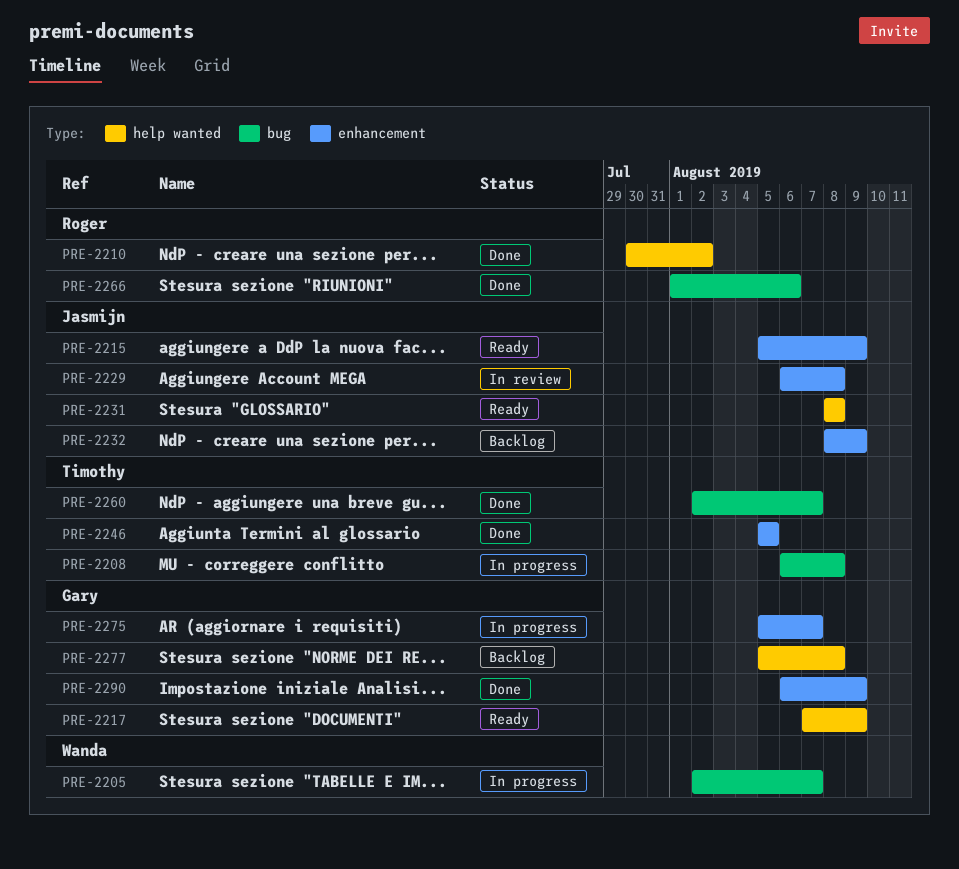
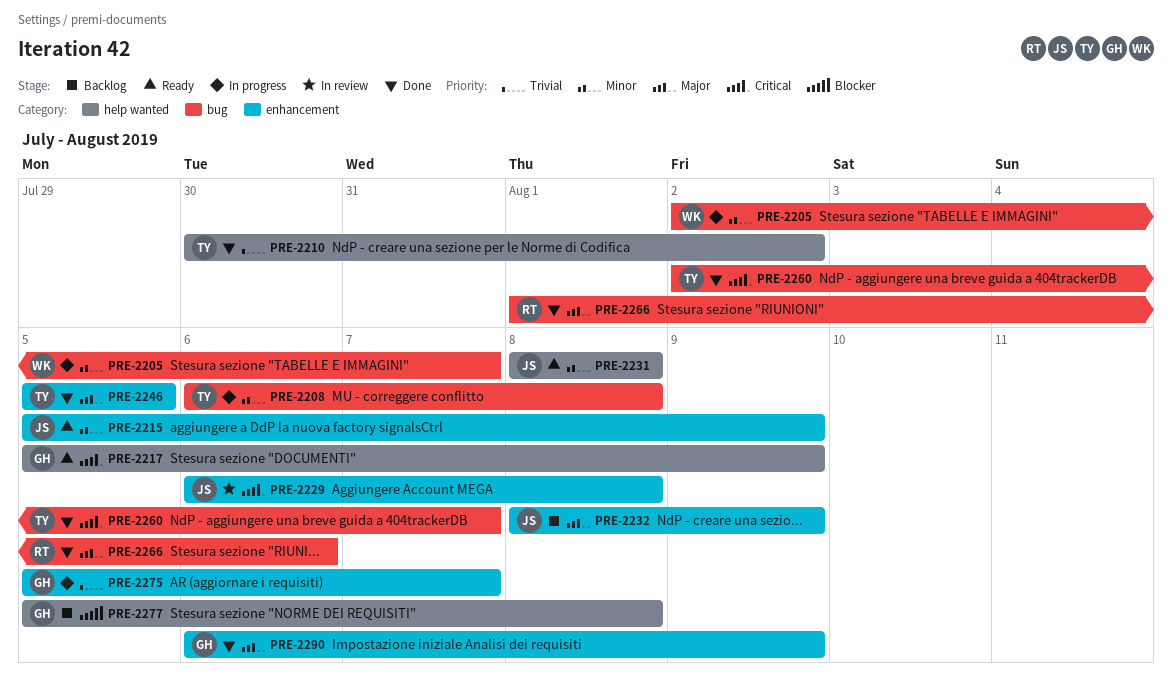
PRE-2210, owner: Roger -> Timothy
PRE-2217, start: Aug 7 -> Aug 5

